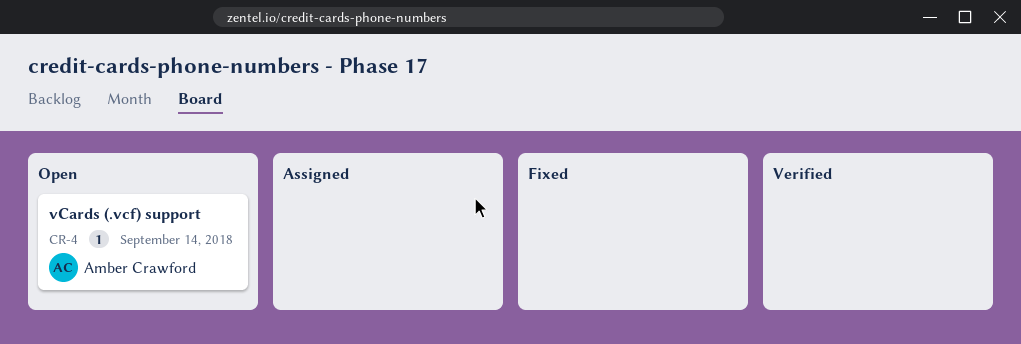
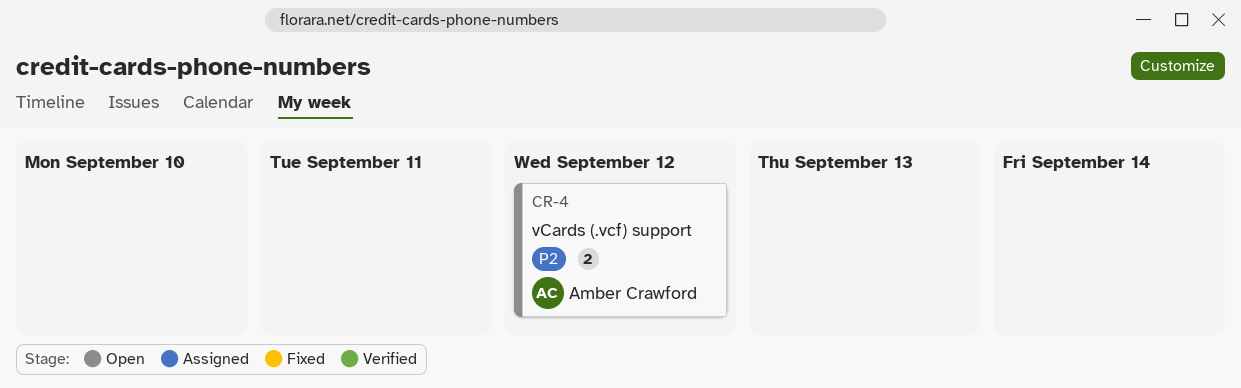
CR-4, estimate: 1 -> 2
CR-4, due: Sep 14 -> Sep 12

